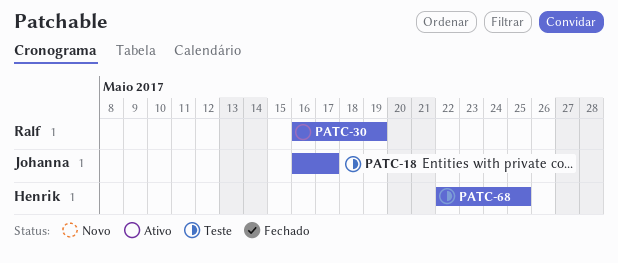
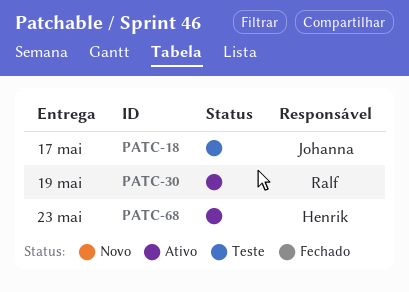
PATC-68, status: Teste -> Ativo
PATC-68, due: May 25 -> May 23

